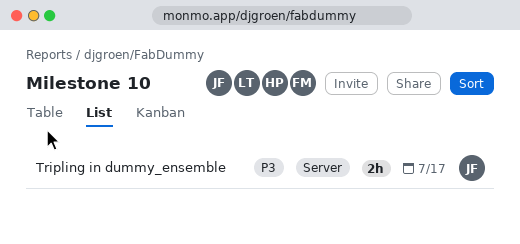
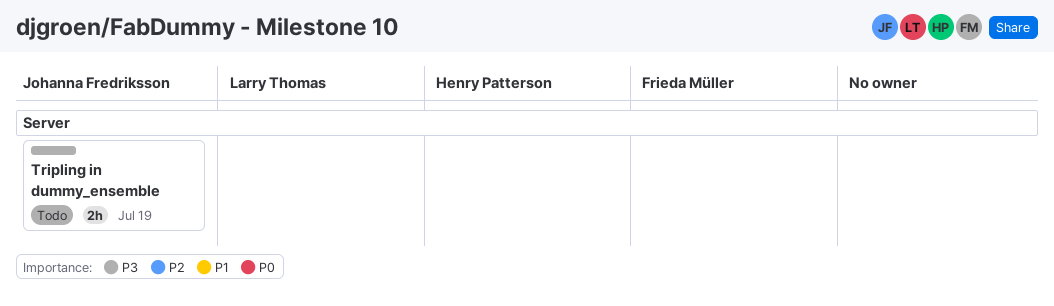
Tripling in dummy_ensemble, due: Jul 17 -> Jul 19

